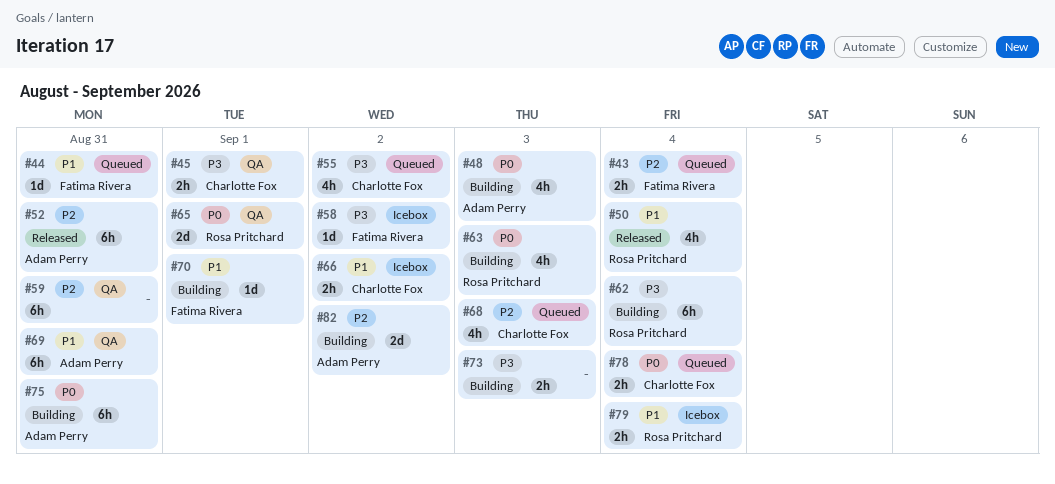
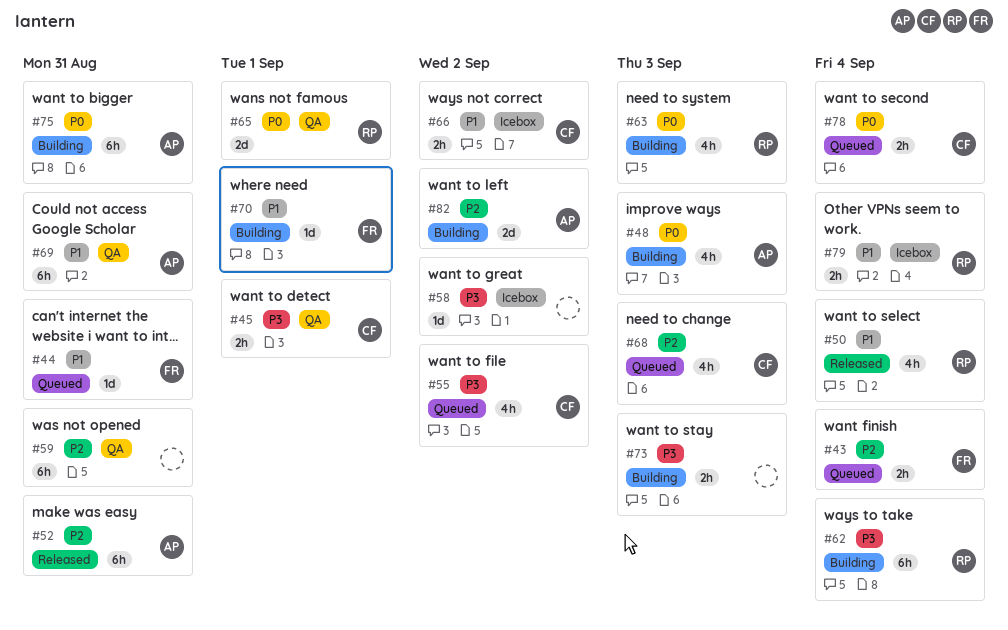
#58, owner: Fatima Rivera -> none

